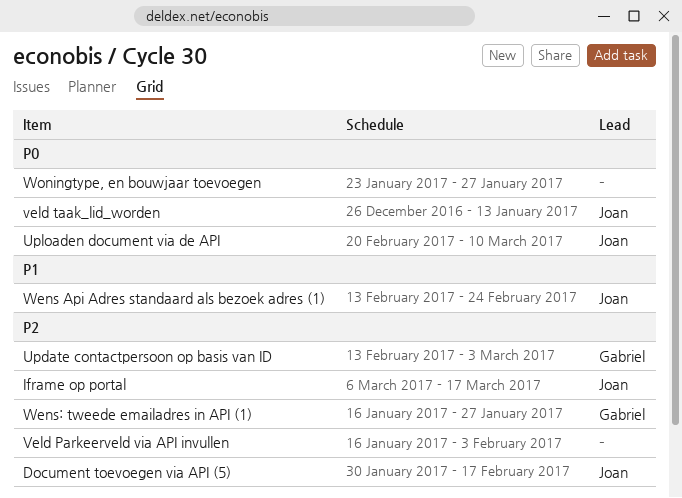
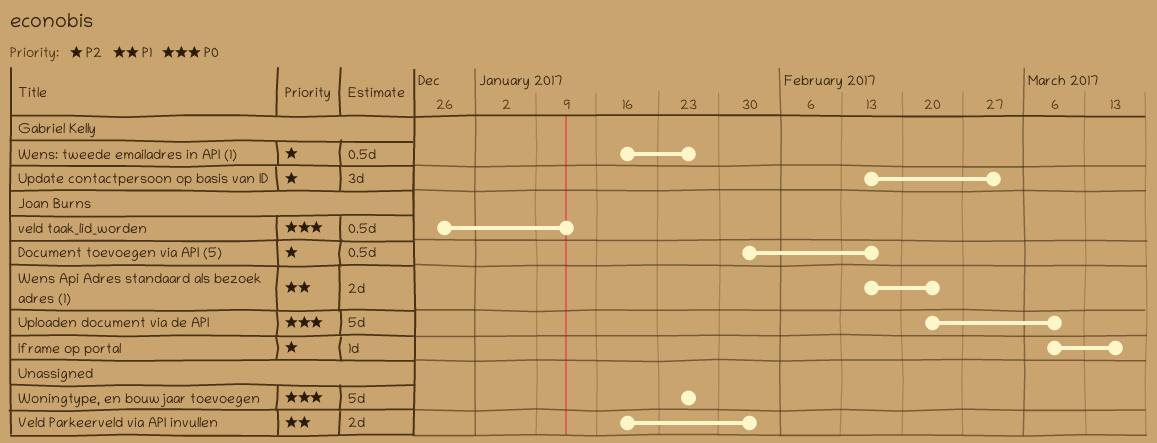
Veld Parkeerveld via API invullen, priority: P2 -> P1

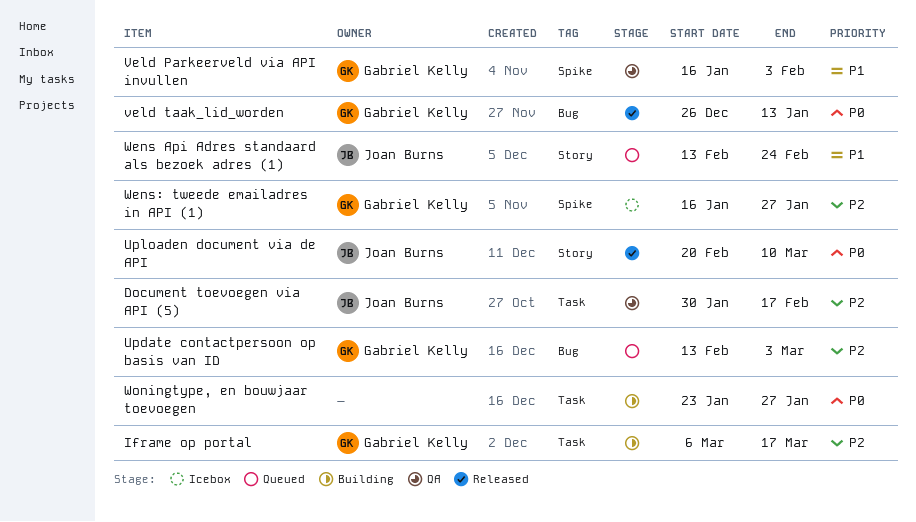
Iframe op portal, owner: Joan Burns -> Gabriel Kelly
Veld Parkeerveld via API invullen, owner: none -> Gabriel Kelly
veld taak_lid_worden, owner: Joan Burns -> Gabriel Kelly

